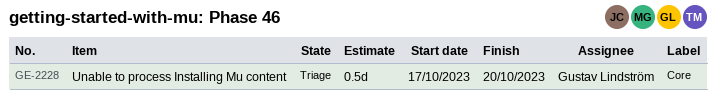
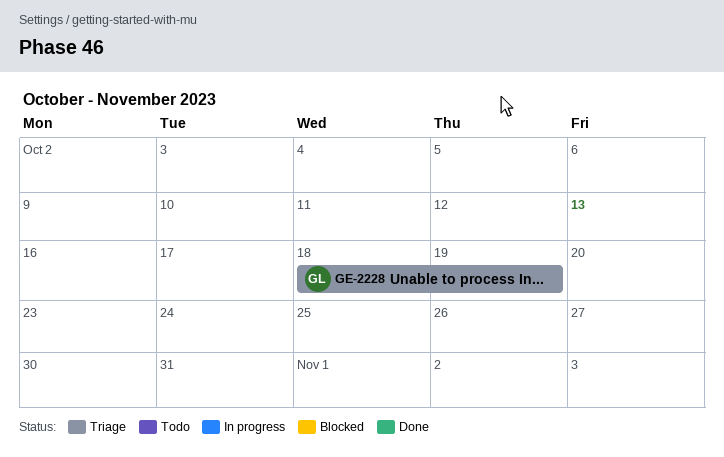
GE-2228, start: Oct 17 -> Oct 18
GE-2228, due: Oct 20 -> Oct 19

